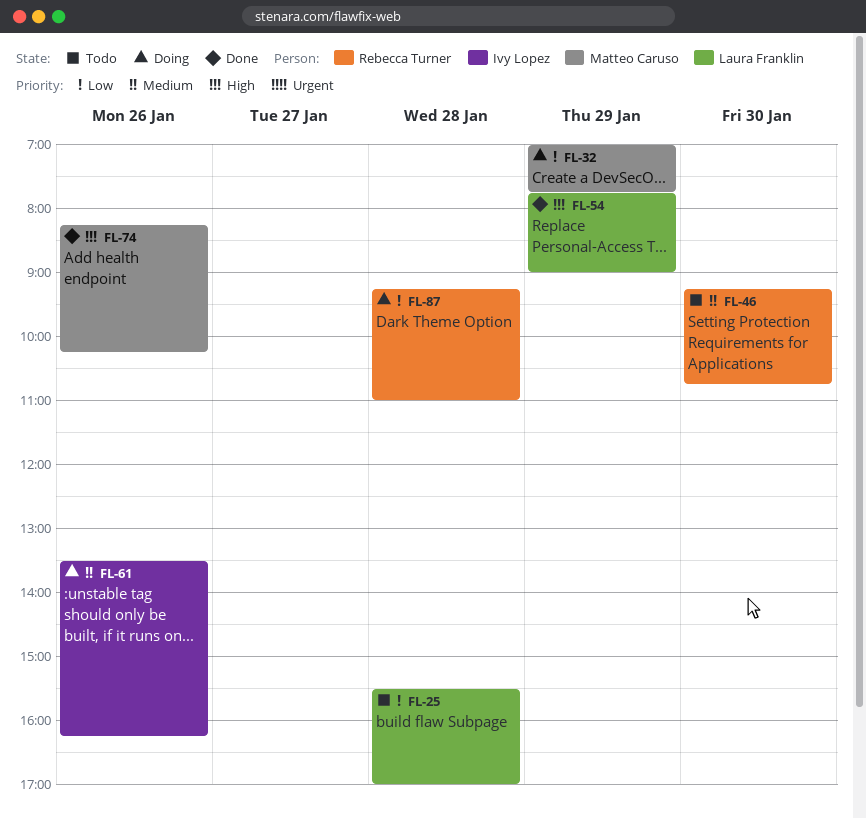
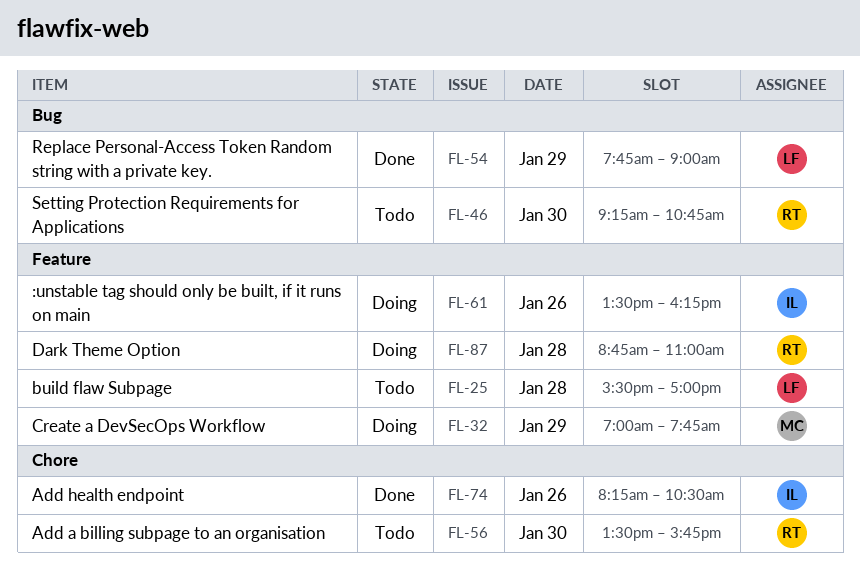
FL-56: none -> present
FL-74, owner: Matteo Caruso -> Ivy Lopez
FL-74, ends: 10:15 -> 10:30
FL-87, begins: 09:15 -> 08:45

